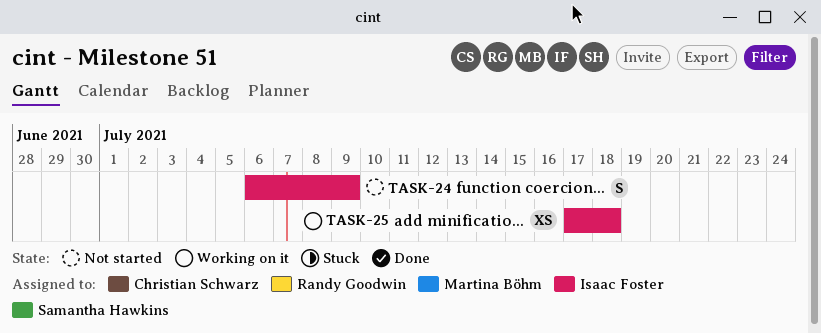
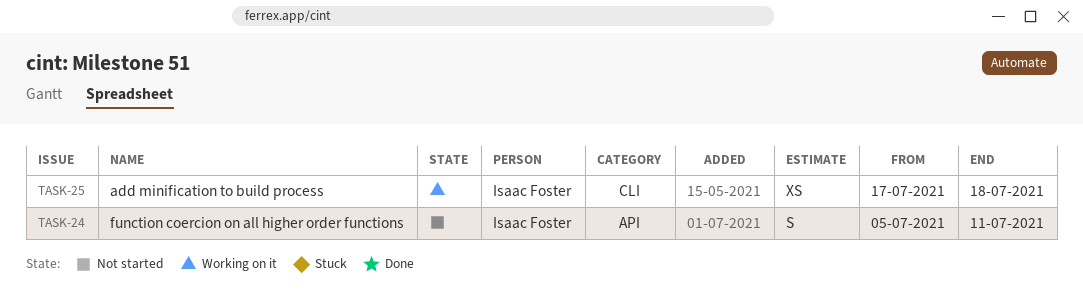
TASK-24, start: Jul 6 -> Jul 5
TASK-24, due: Jul 9 -> Jul 11

